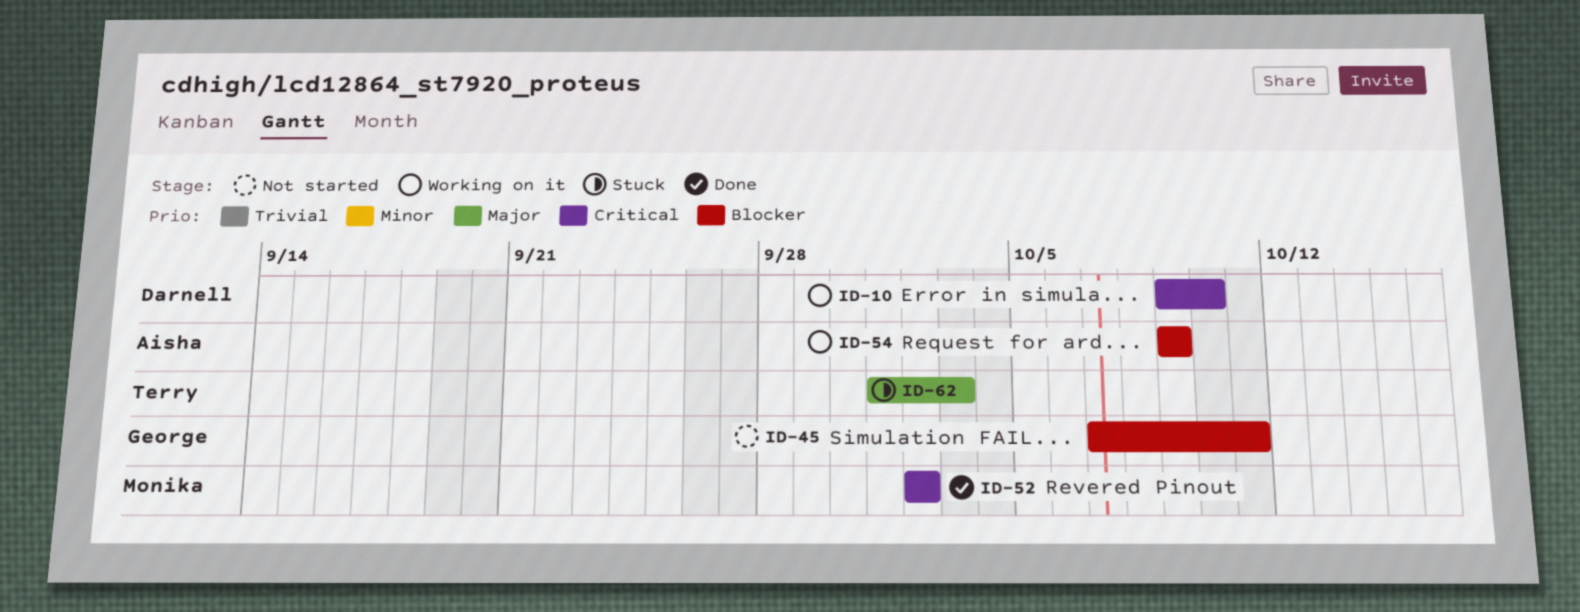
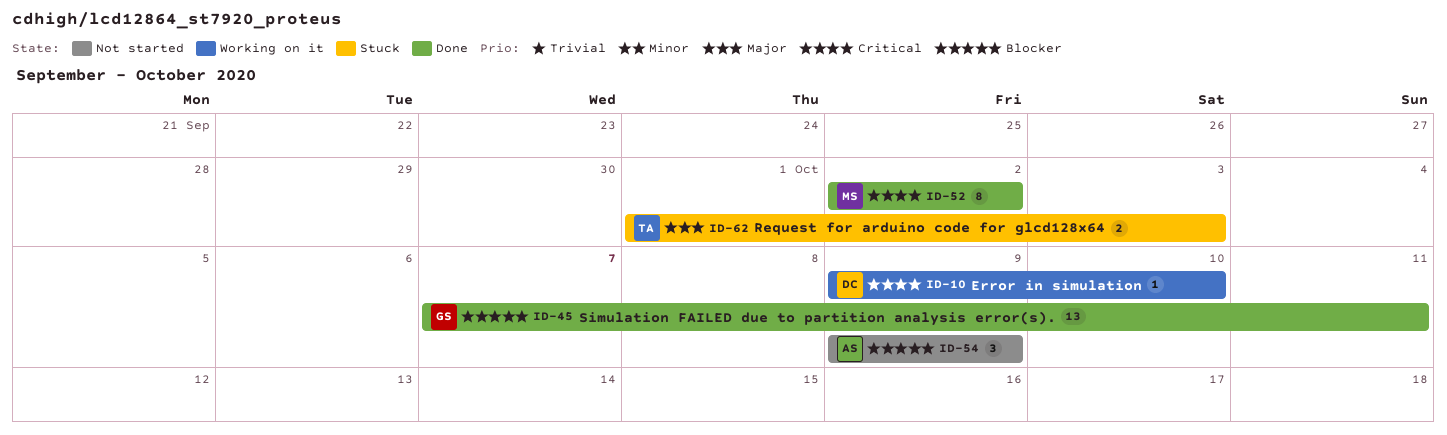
ID-45, status: Not started -> Done
ID-54, status: Working on it -> Not started

